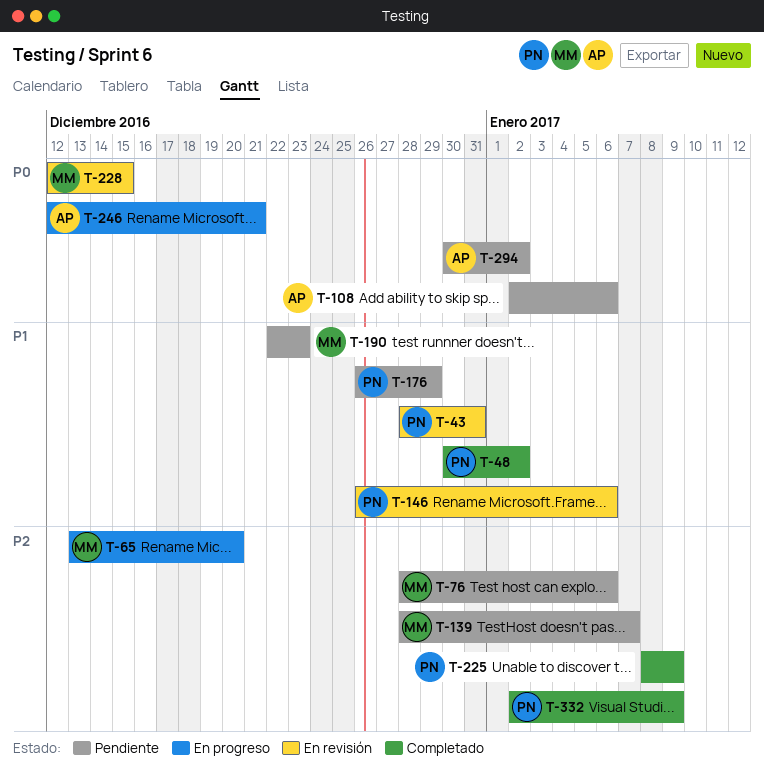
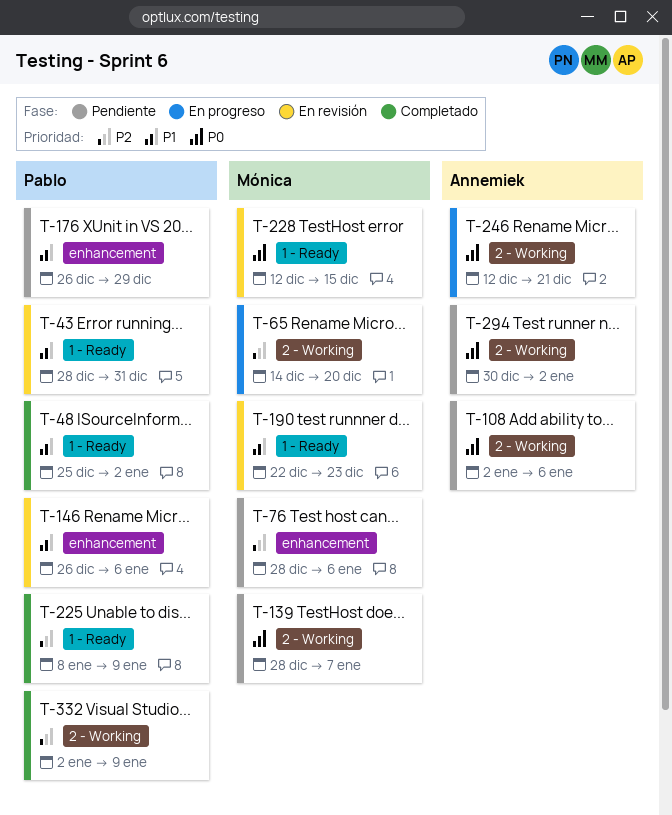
T-48, start: Dec 30 -> Dec 25
T-65, start: Dec 13 -> Dec 14
T-139, priority: P2 -> P0
T-190, status: Pendiente -> En revisión

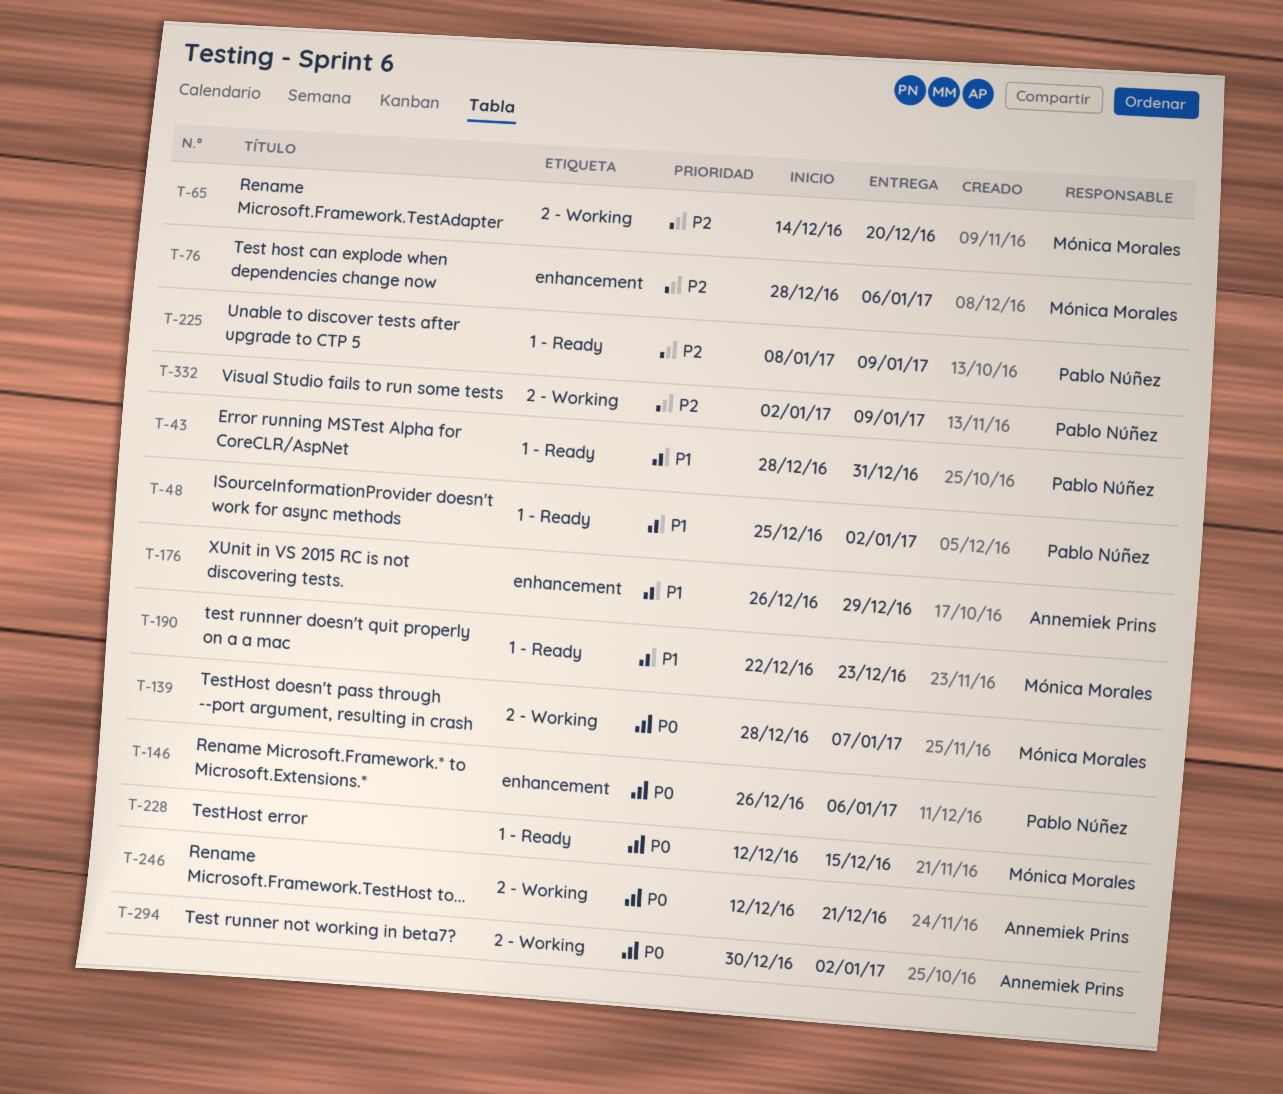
T-108: present -> none
T-146, priority: P1 -> P0
T-176, owner: Pablo Núñez -> Annemiek Prins

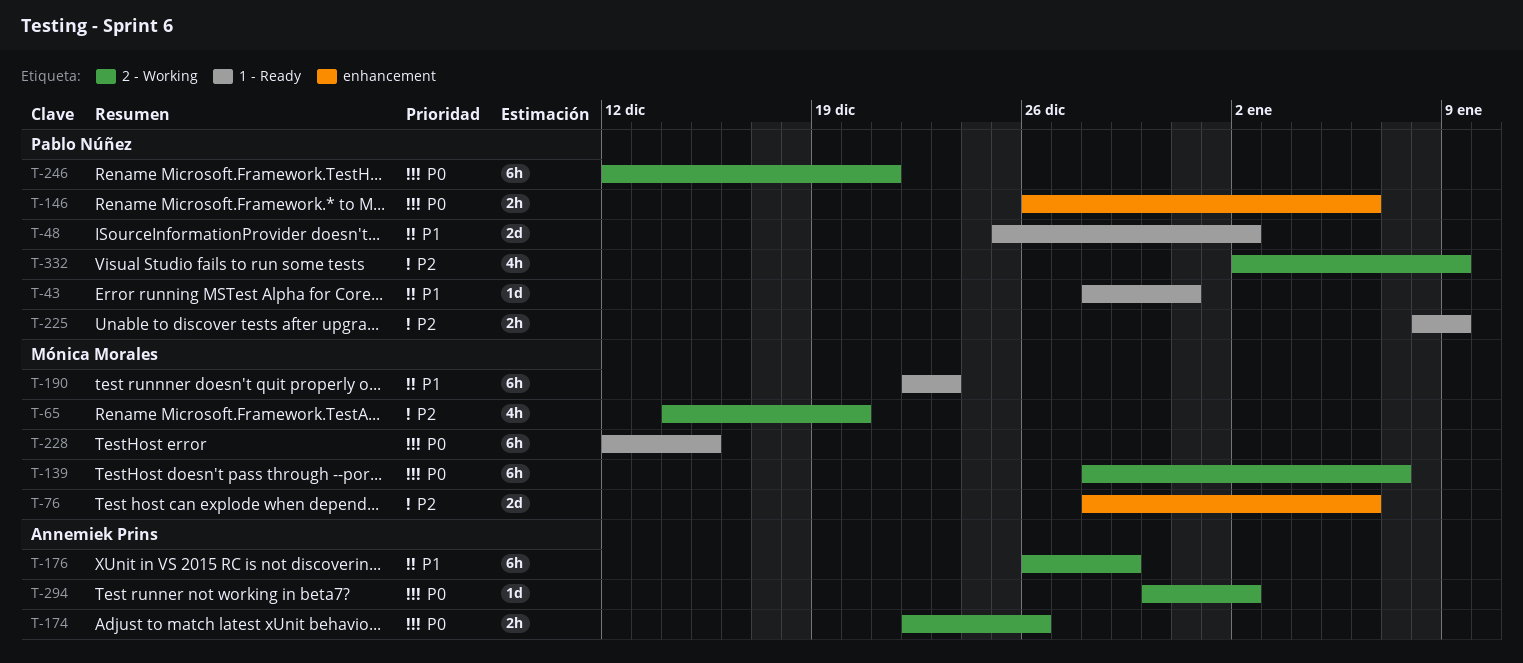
T-174: none -> present
T-176, label: enhancement -> 2 - Working
T-246, owner: Annemiek Prins -> Pablo Núñez

